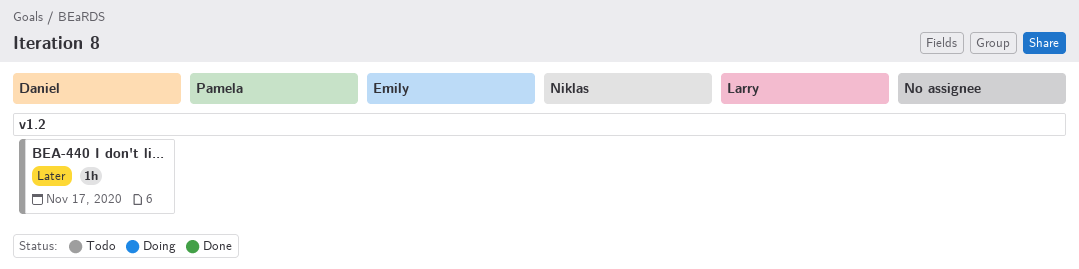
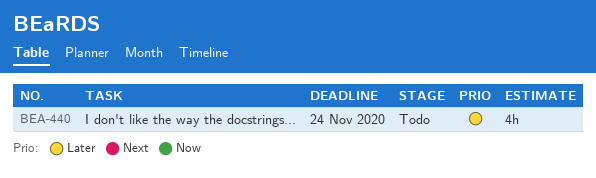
BEA-440, estimate: 1h -> 4h
BEA-440, due: Nov 17 -> Nov 24

